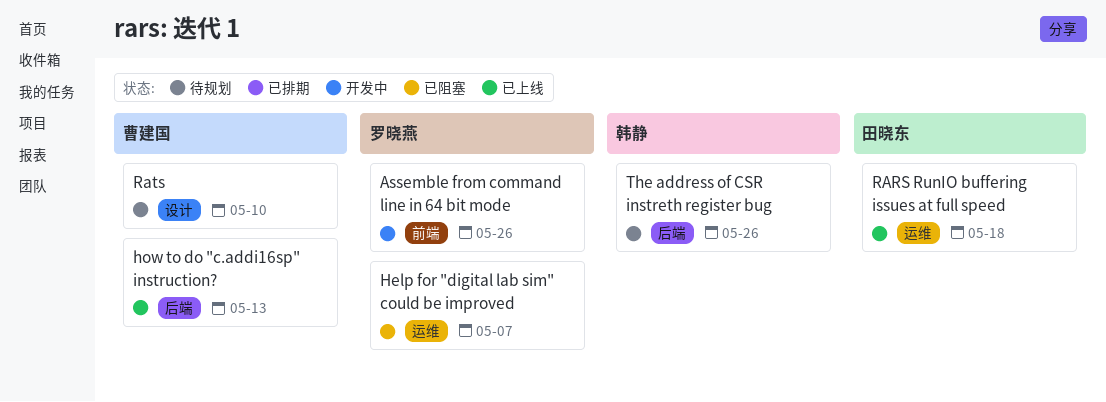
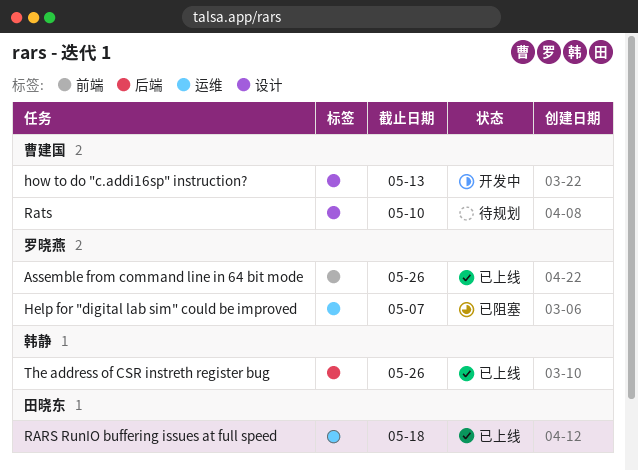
Assemble from command line in 64 bit mode, status: 开发中 -> 已上线
how to do "c.addi16sp" instruction?, status: 已上线 -> 开发中
how to do "c.addi16sp" instruction?, label: 后端 -> 设计
The address of CSR instreth register bug, status: 待规划 -> 已上线

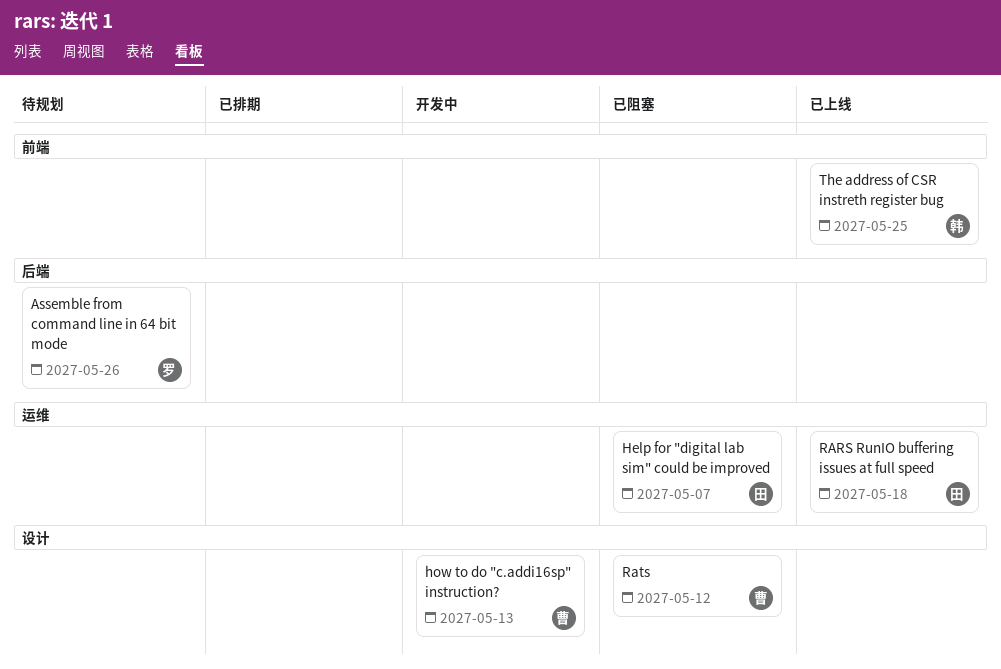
Assemble from command line in 64 bit mode, status: 已上线 -> 待规划
Assemble from command line in 64 bit mode, label: 前端 -> 后端
Help for "digital lab sim" could be improved, owner: 罗晓燕 -> 田晓东
Rats, status: 待规划 -> 已阻塞
Rats, due: May 10 -> May 12
The address of CSR instreth register bug, label: 后端 -> 前端
The address of CSR instreth register bug, due: May 26 -> May 25

